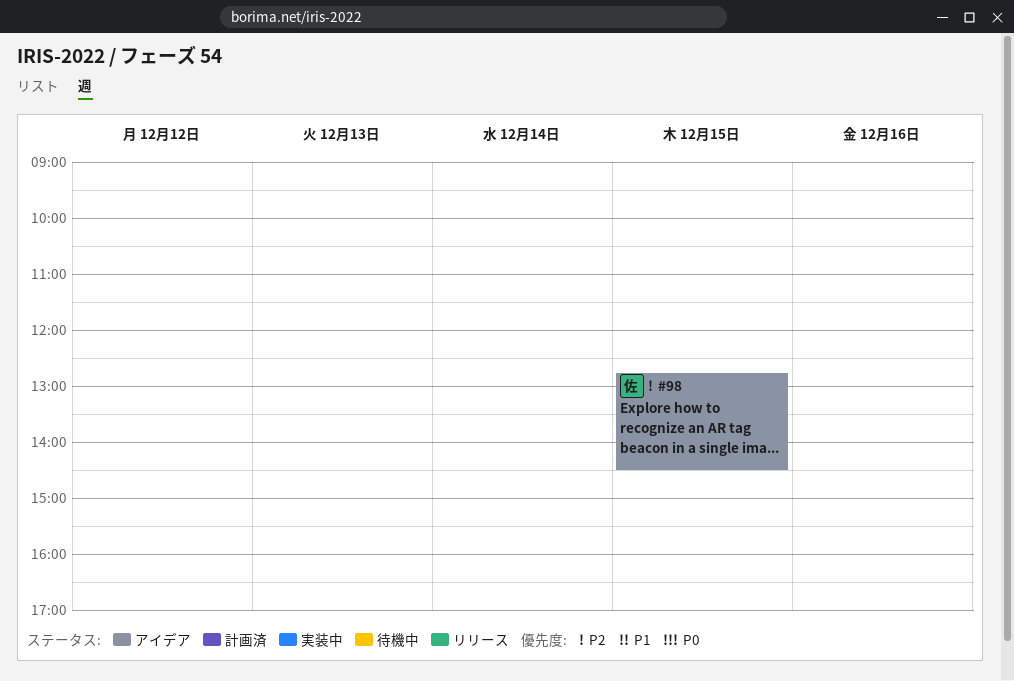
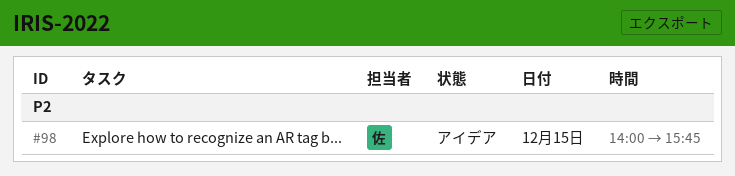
#98, begins: 12:45 -> 14:00
#98, ends: 14:30 -> 15:45

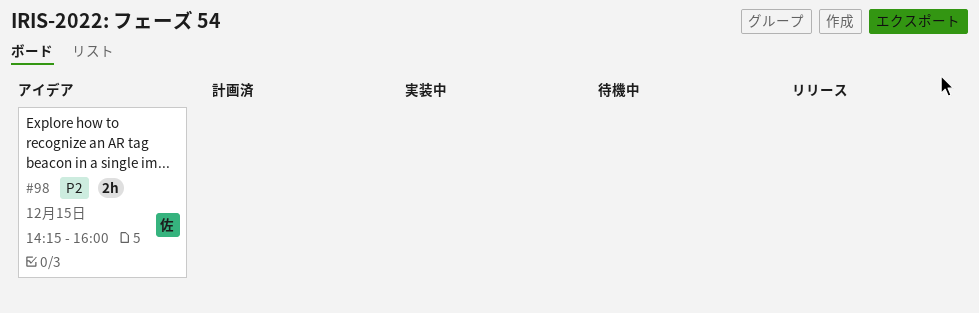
#98, begins: 14:00 -> 14:15
#98, ends: 15:45 -> 16:00

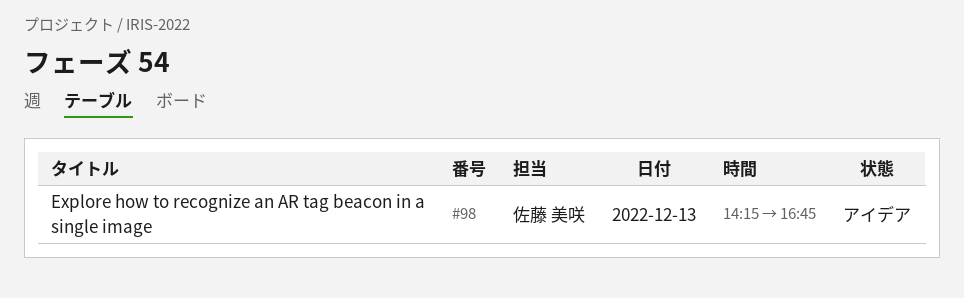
#98, day: Dec 15 -> Dec 13
#98, ends: 16:00 -> 16:45

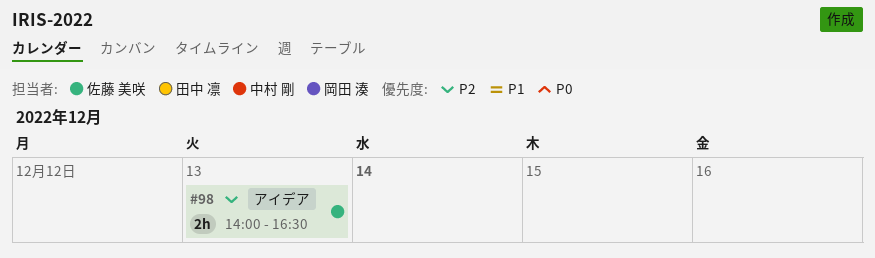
#98, begins: 14:15 -> 14:00
#98, ends: 16:45 -> 16:30

